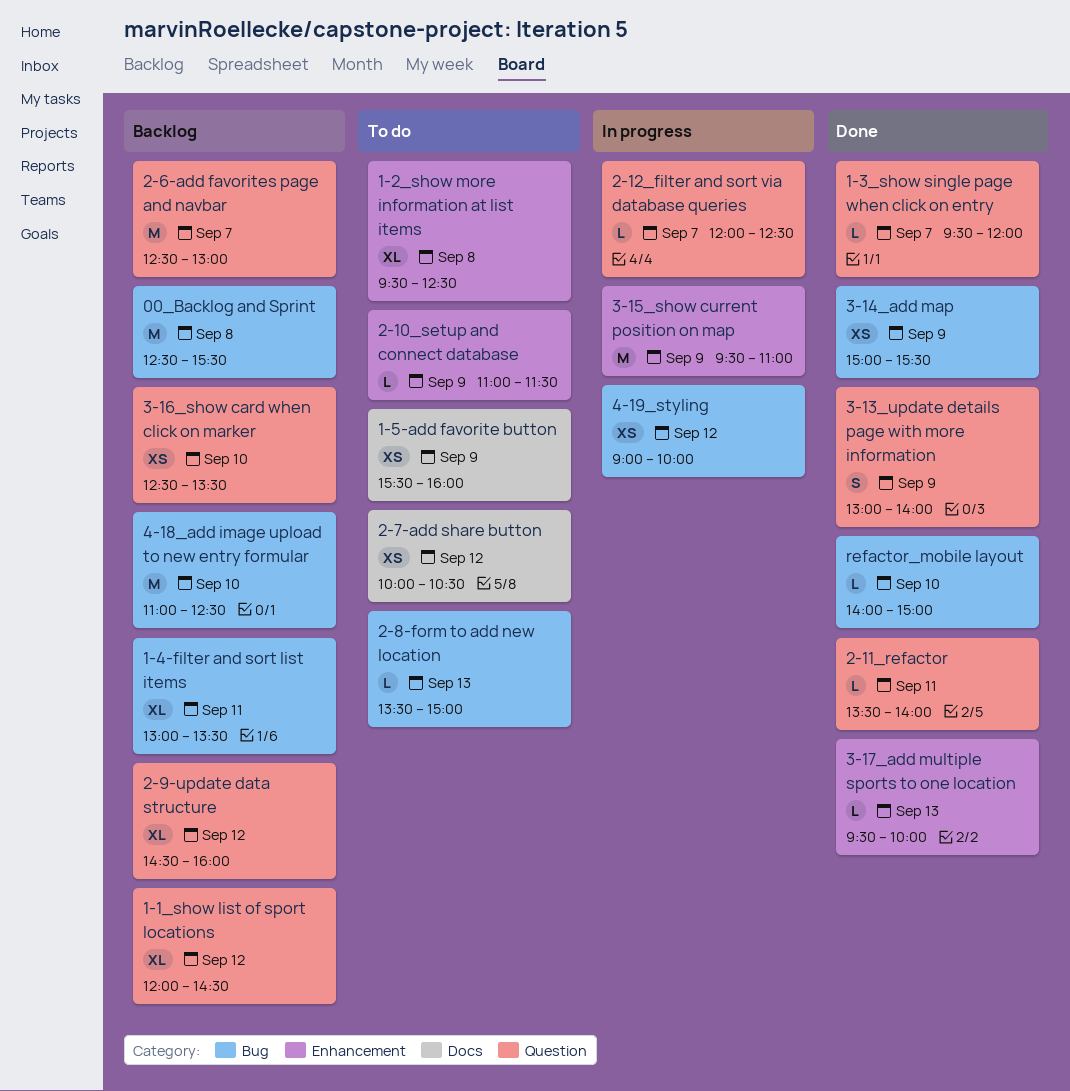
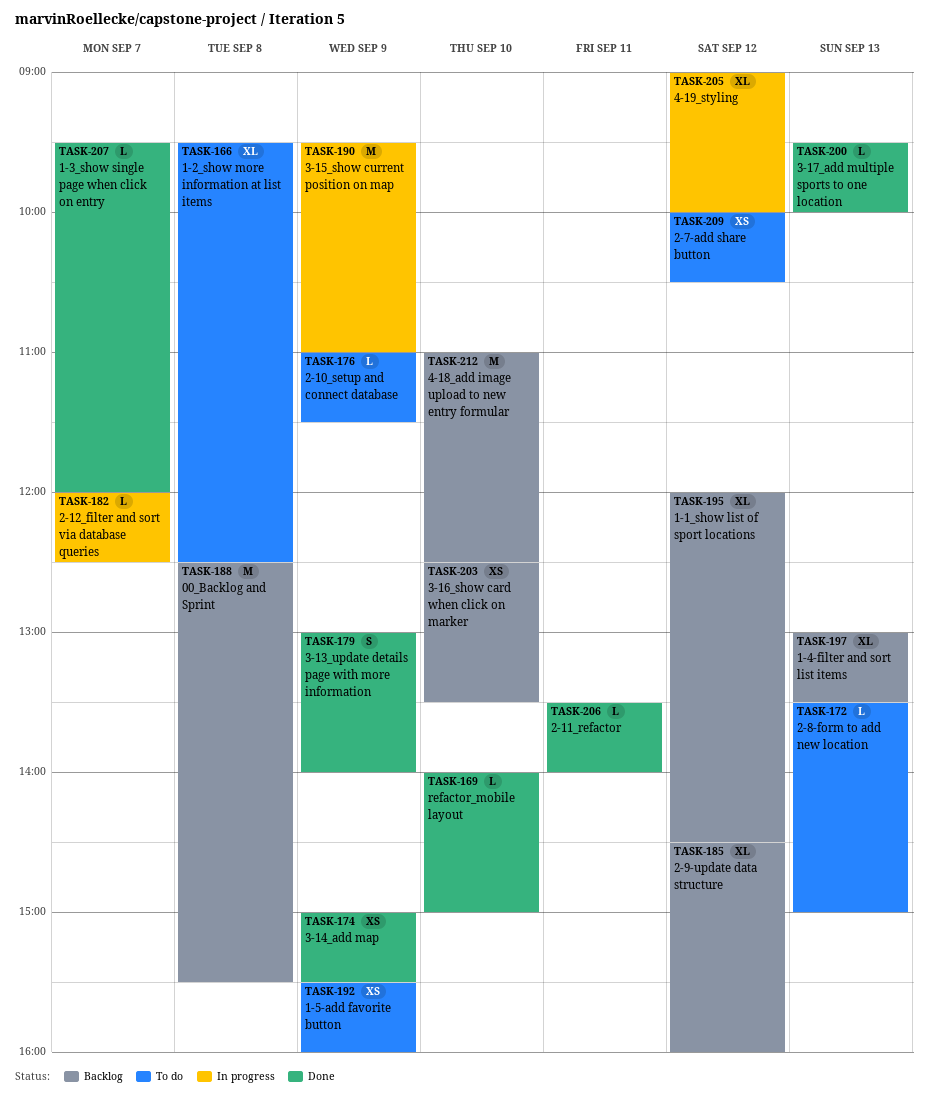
1-4-filter and sort list items, day: Sep 11 -> Sep 13
2-6-add favorites page and navbar: present -> none
4-19_styling, estimate: XS -> XL

